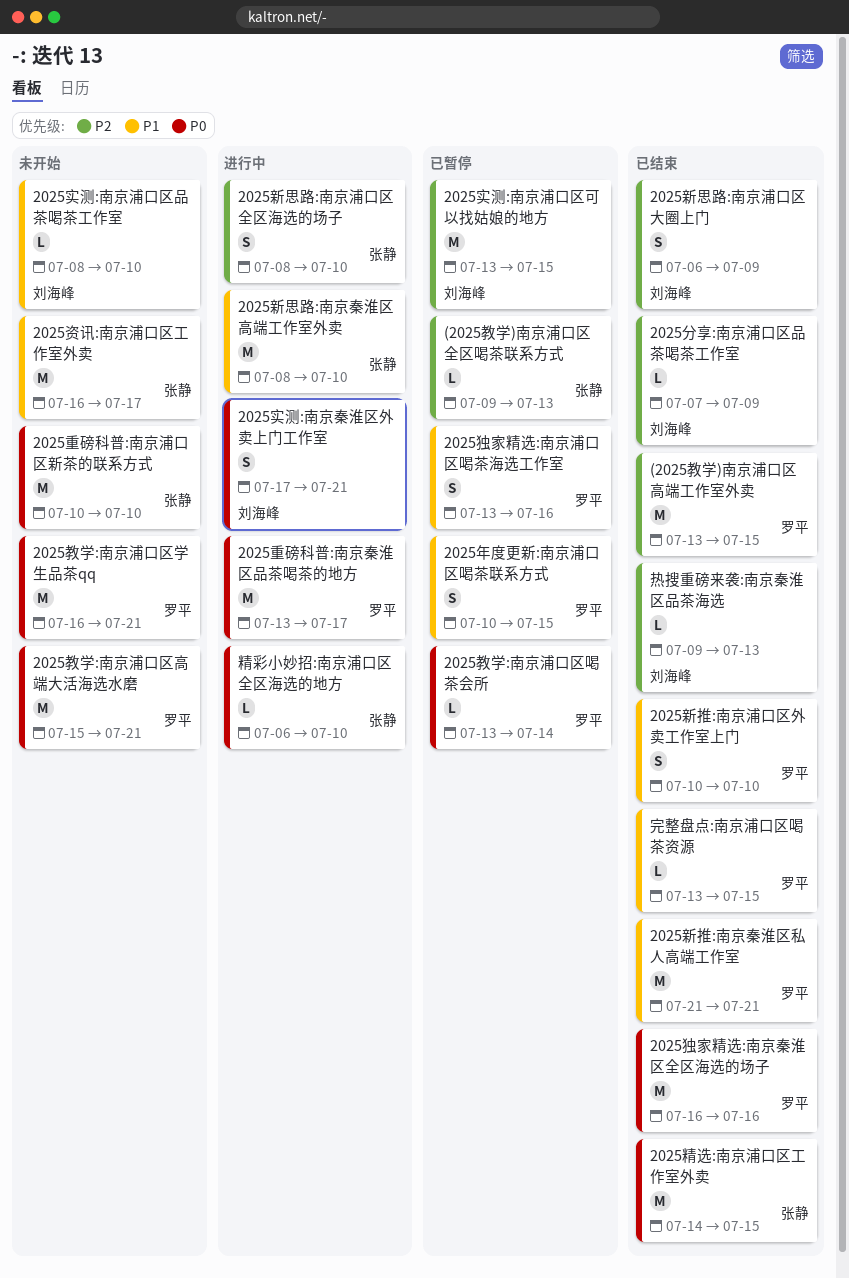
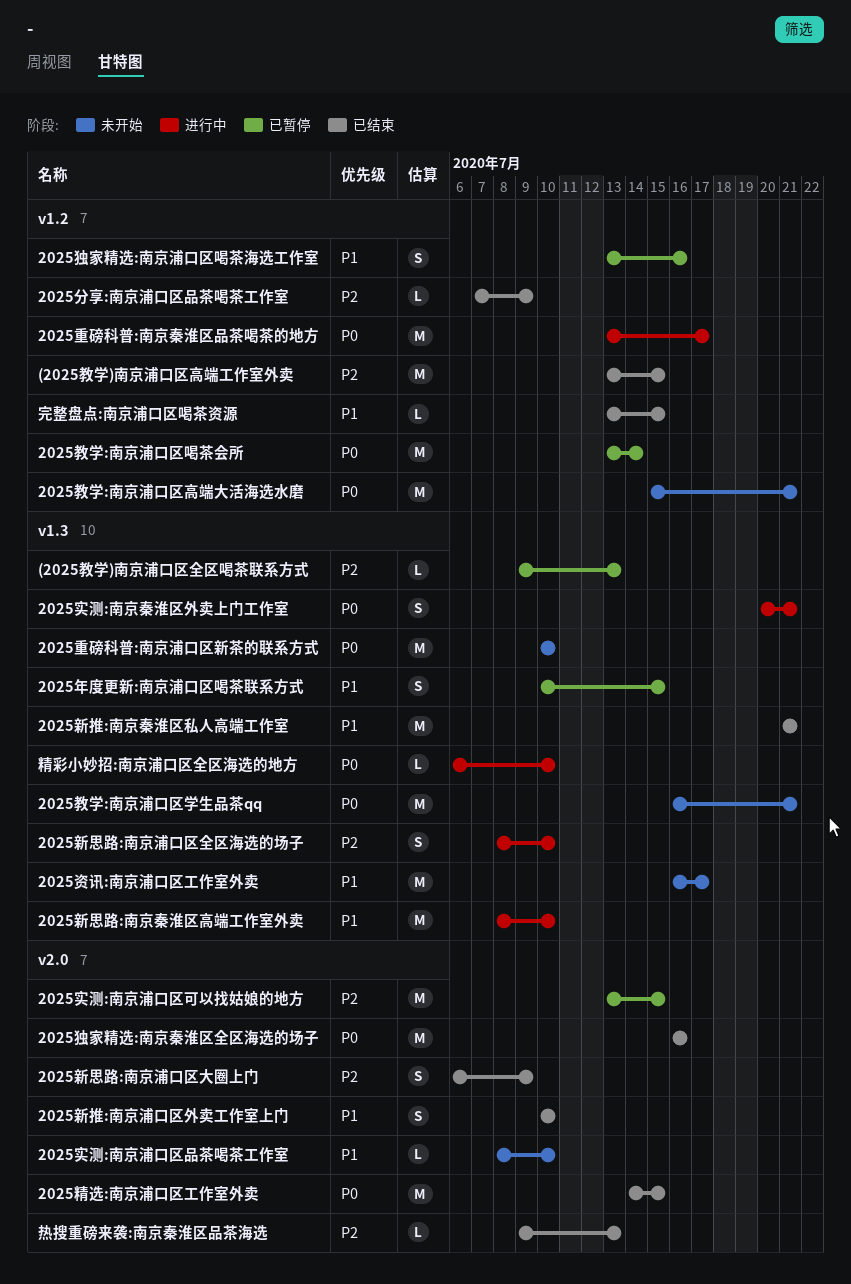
2025实测:南京秦淮区外卖上门工作室, start: Jul 17 -> Jul 20
2025教学:南京浦口区喝茶会所, estimate: L -> M

